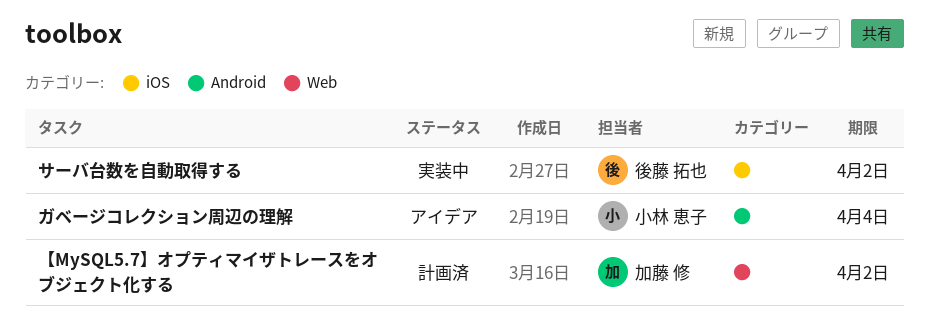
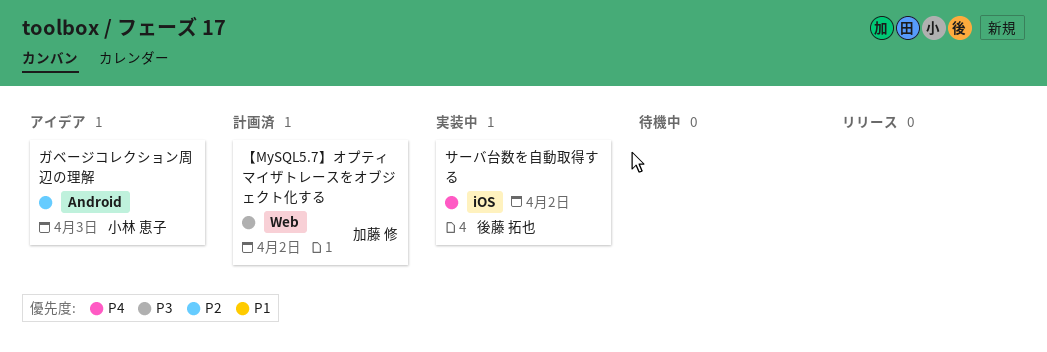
ガベージコレクション周辺の理解, due: Apr 4 -> Apr 3

